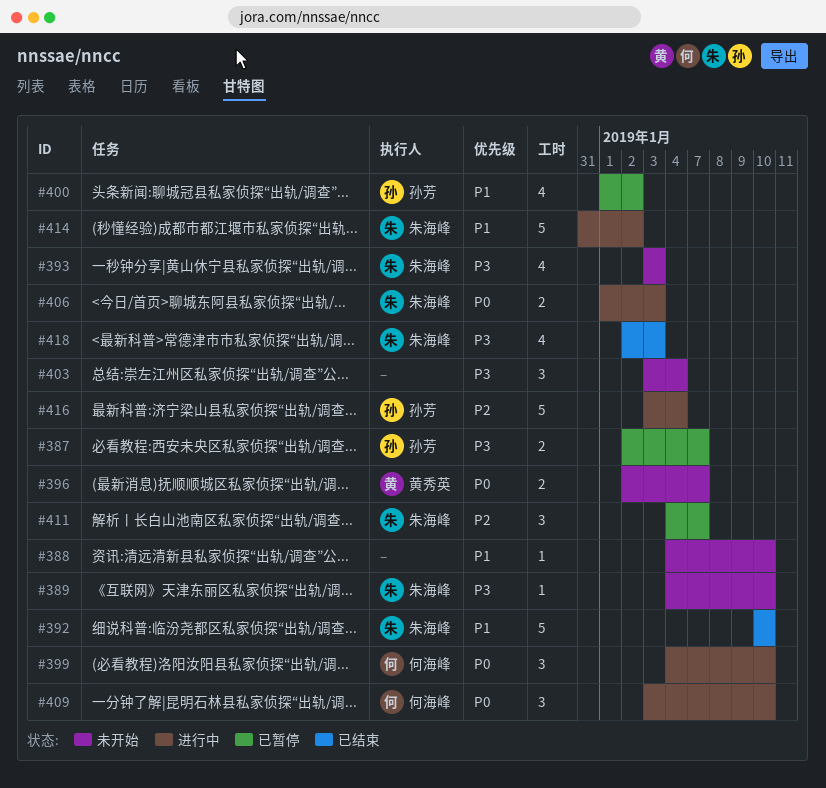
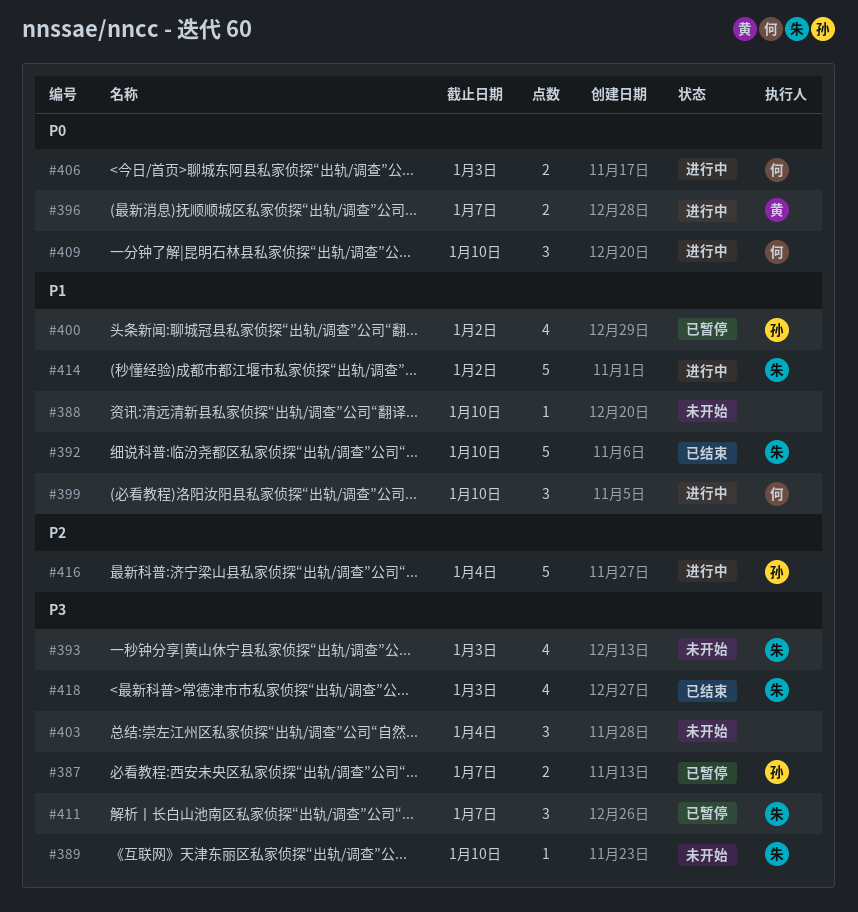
#396, status: 未开始 -> 进行中
#399, priority: P0 -> P1
#406, owner: 朱海峰 -> 何海峰
#411, priority: P2 -> P3

